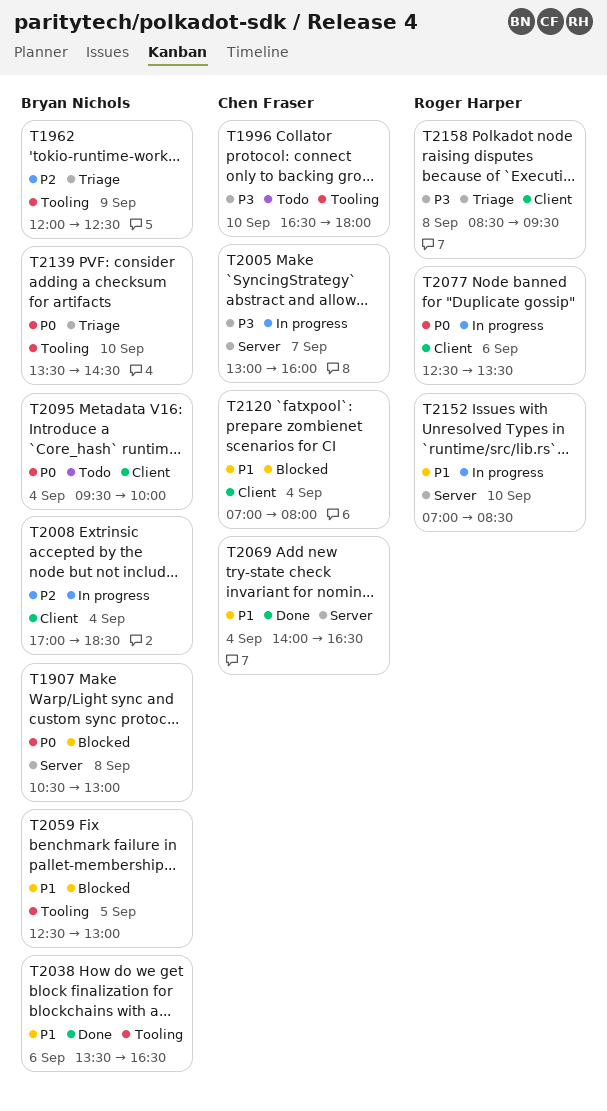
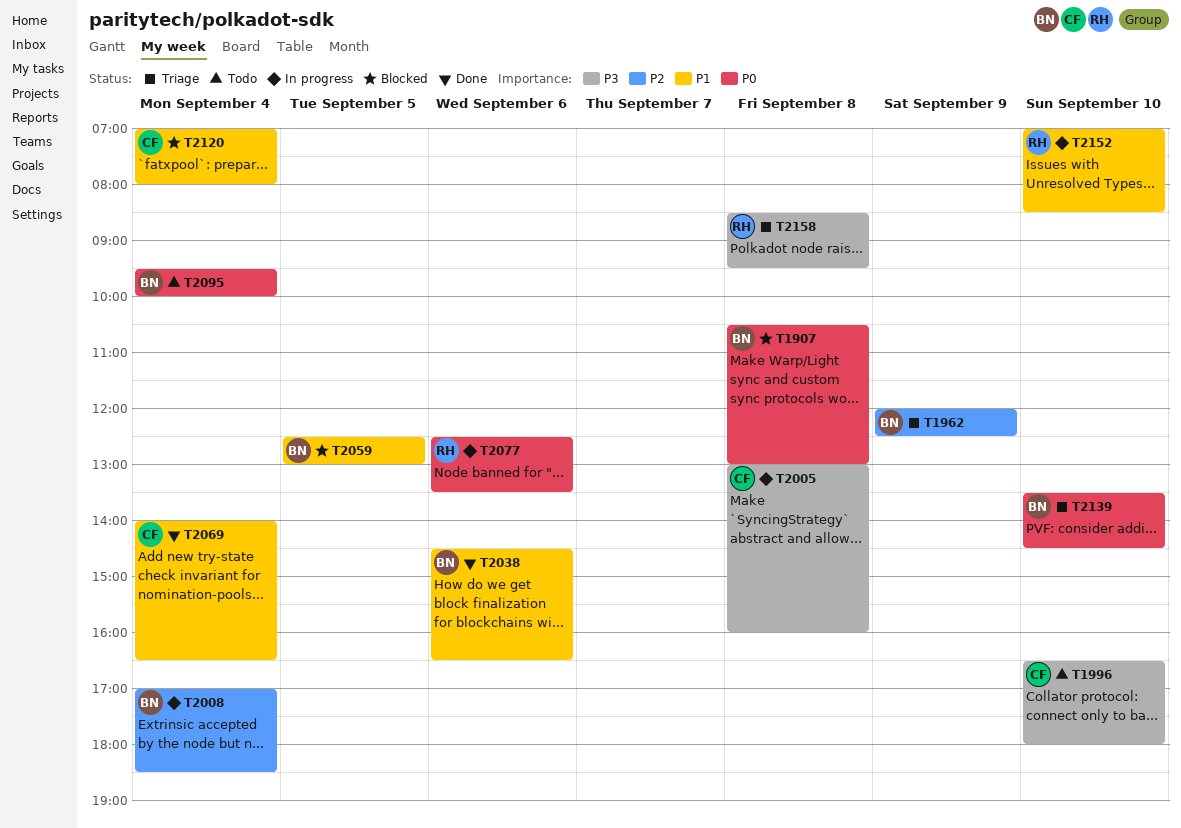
T2005, day: Sep 7 -> Sep 8
T2038, begins: 13:30 -> 14:30

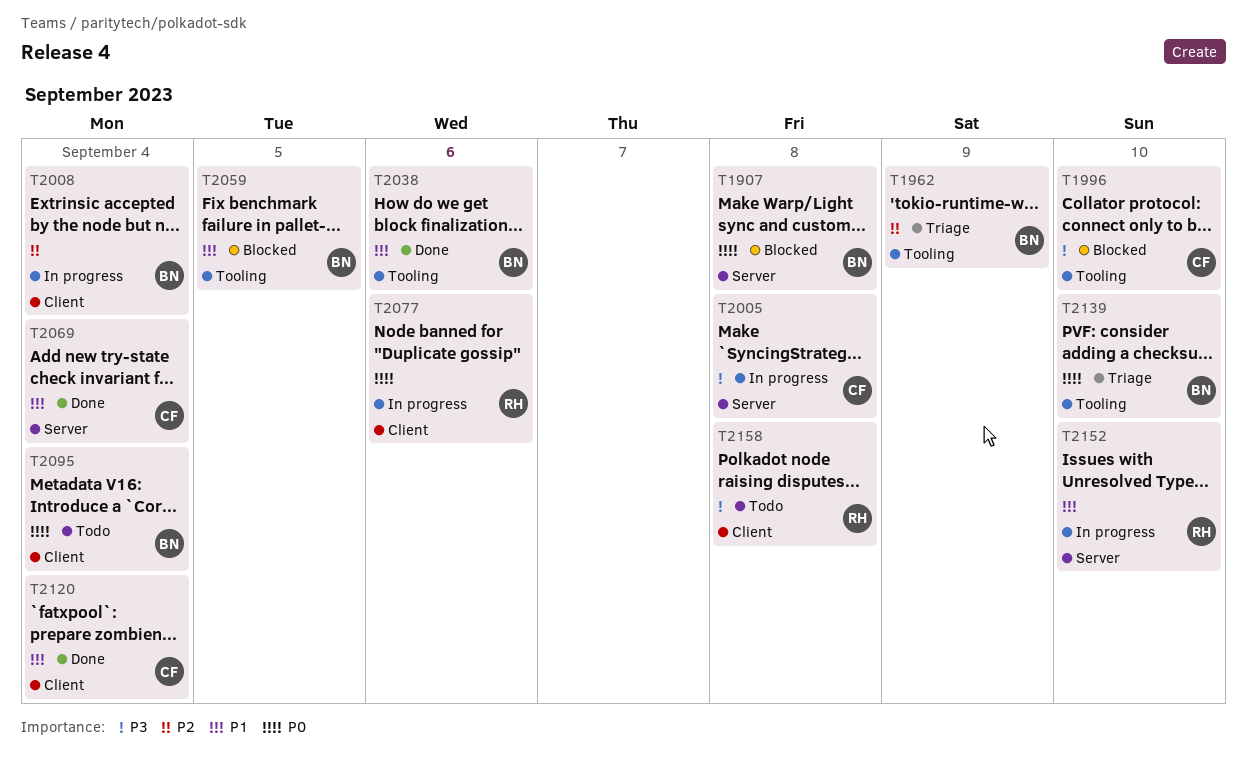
T1996, status: Todo -> Blocked
T2120, status: Blocked -> Done
T2158, status: Triage -> Todo

